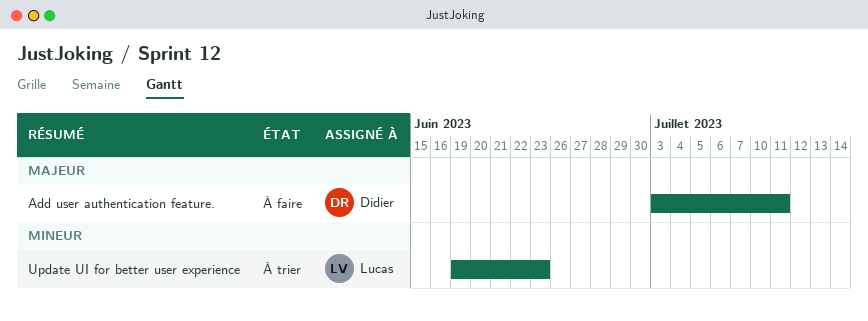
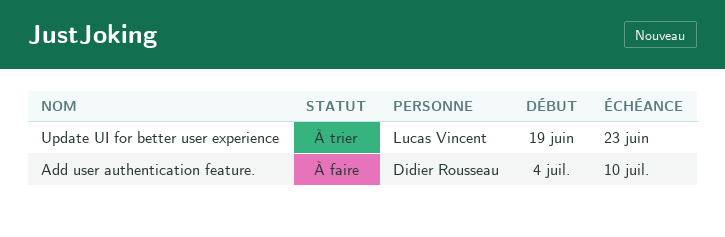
Add user authentication feature., start: Jul 3 -> Jul 4
Add user authentication feature., due: Jul 11 -> Jul 10

